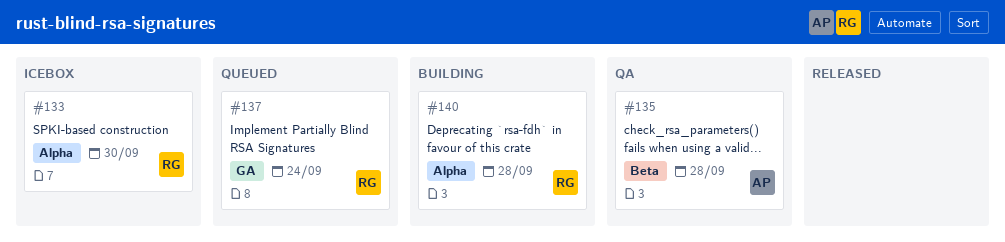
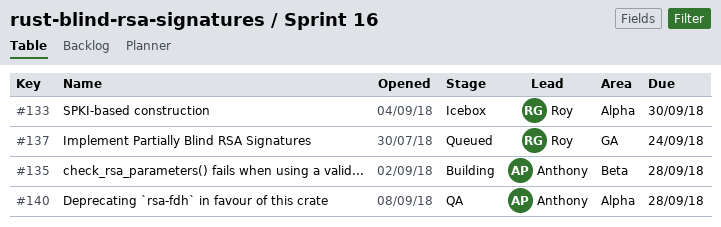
#135, status: QA -> Building
#140, status: Building -> QA
#140, owner: Roy -> Anthony

